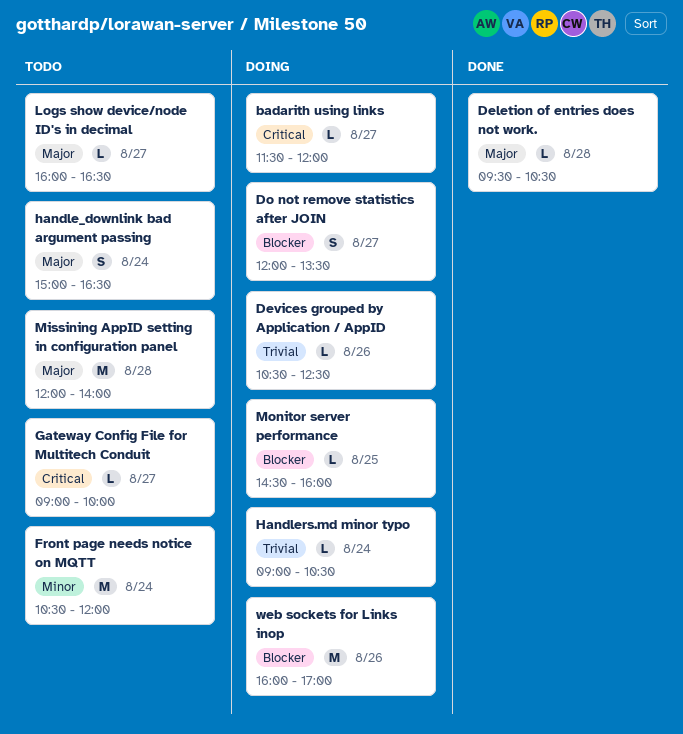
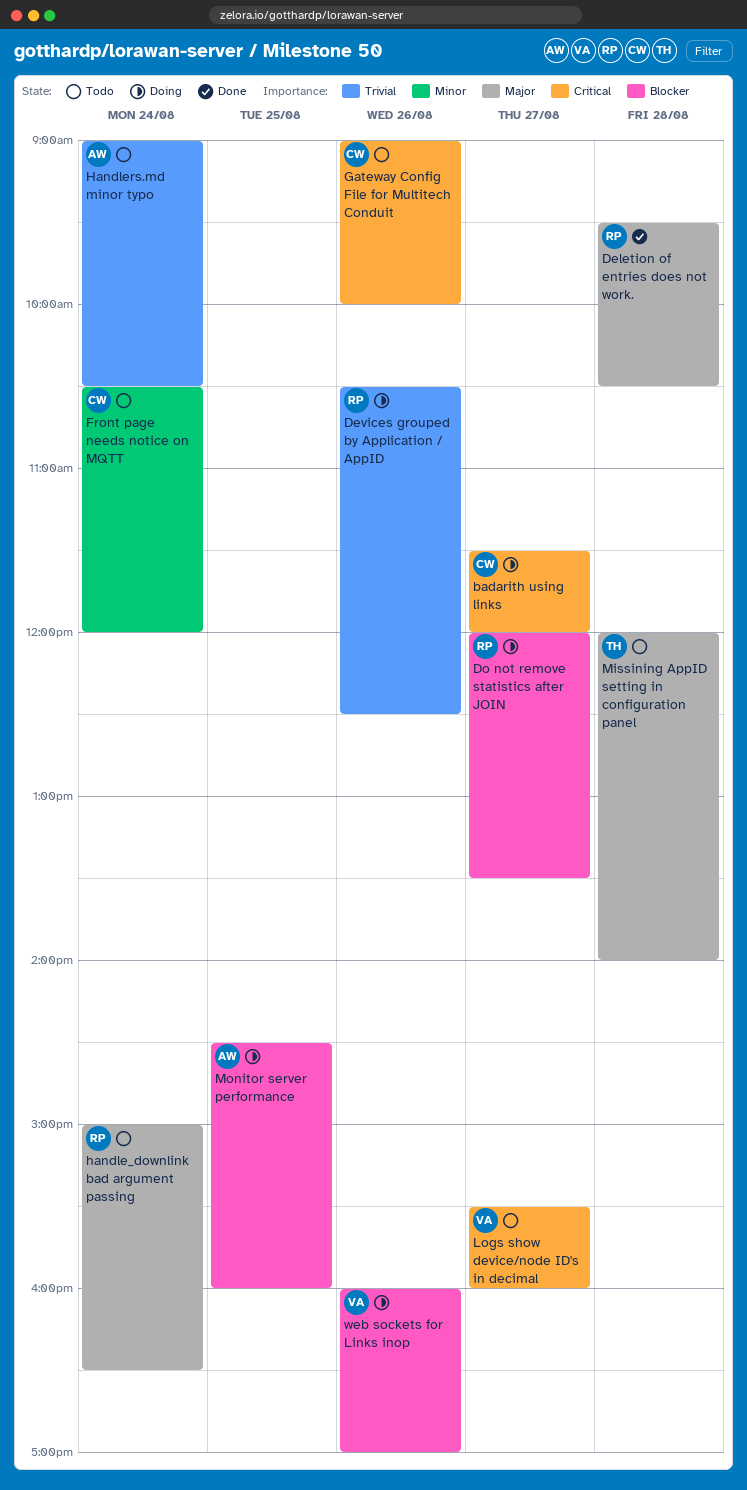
Gateway Config File for Multitech Conduit, day: Aug 27 -> Aug 26
Handlers.md minor typo, status: Doing -> Todo
Logs show device/node ID's in decimal, priority: Major -> Critical
Logs show device/node ID's in decimal, begins: 16:00 -> 15:30
Logs show device/node ID's in decimal, ends: 16:30 -> 16:00

